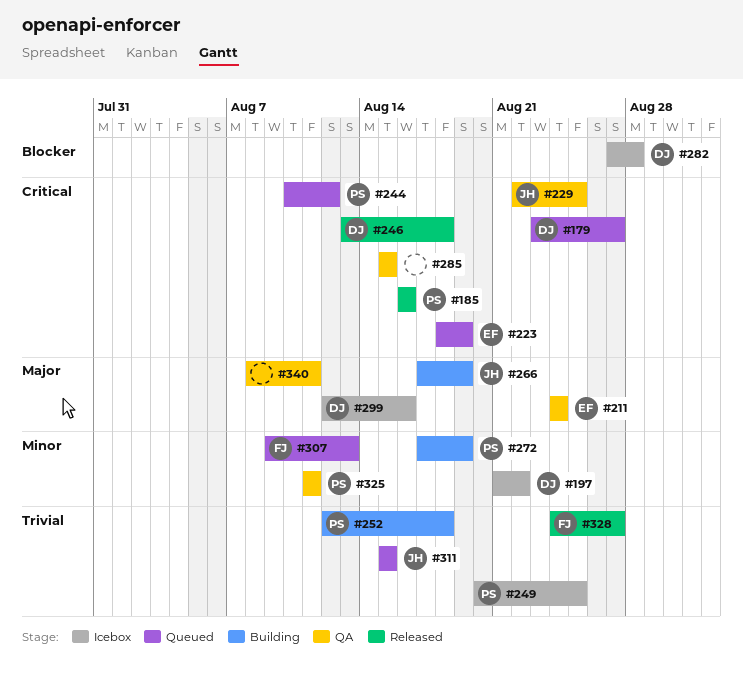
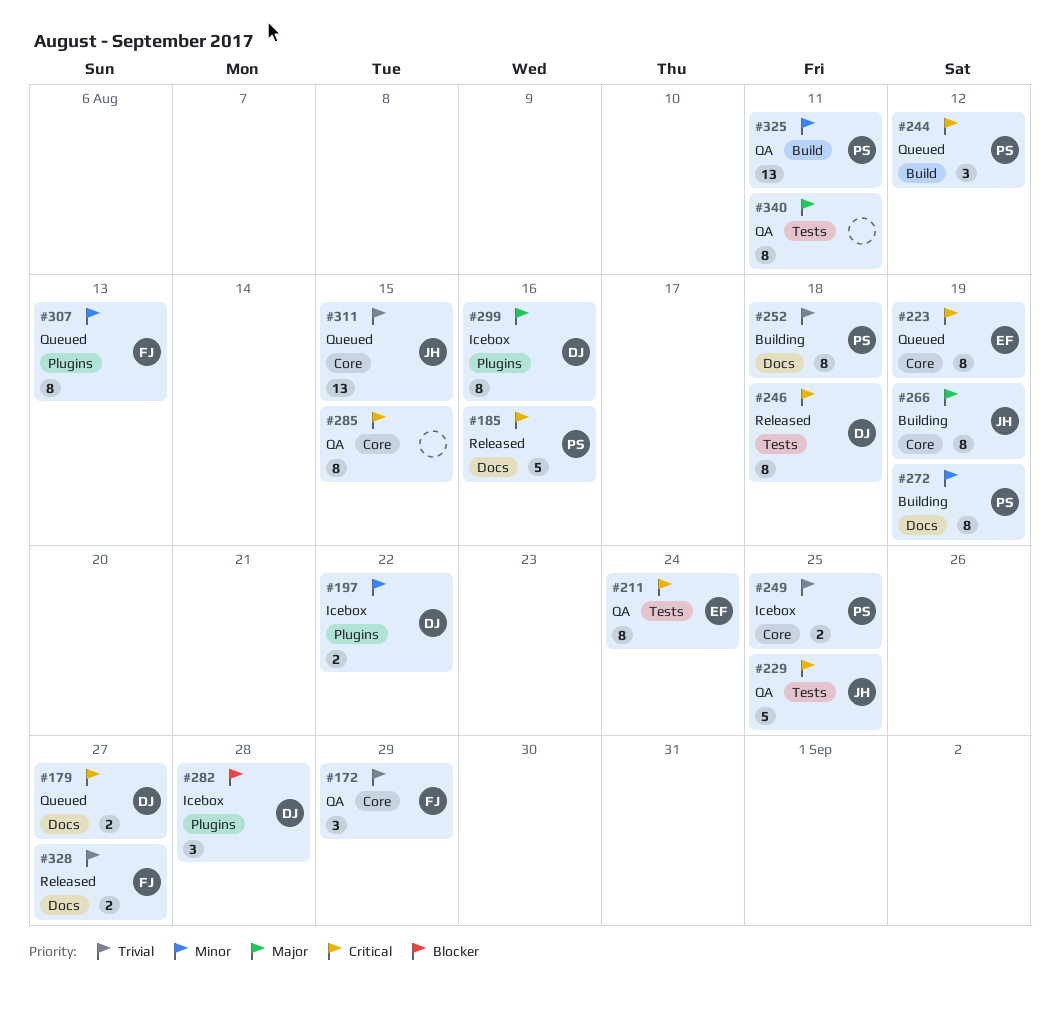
#172: none -> present
#211, priority: Major -> Critical

